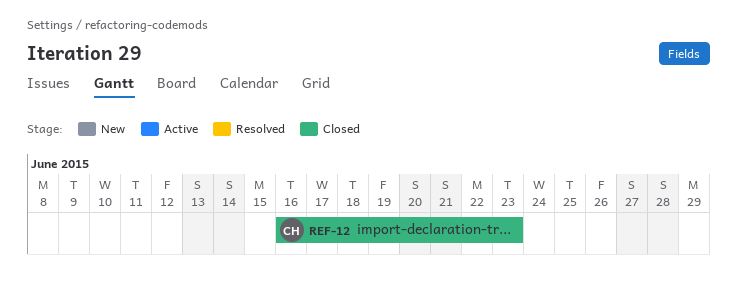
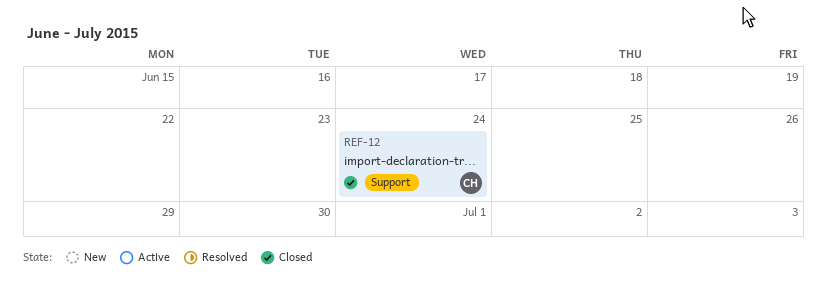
REF-12, due: Jun 23 -> Jun 24

